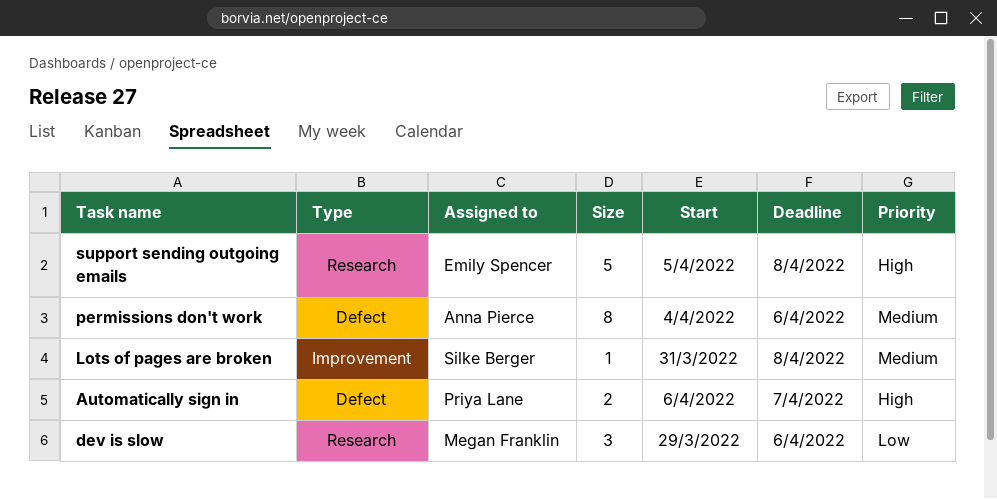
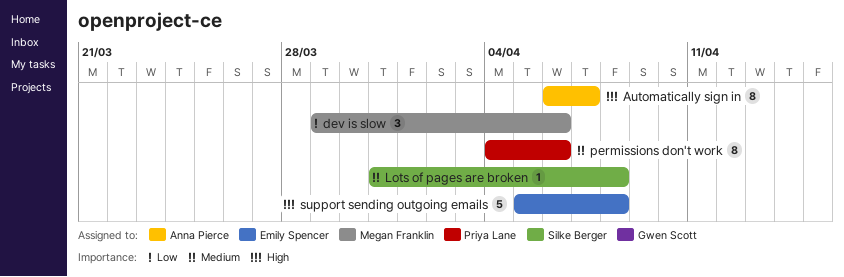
Automatically sign in, owner: Priya Lane -> Anna Pierce
Automatically sign in, estimate: 2 -> 8
permissions don't work, owner: Anna Pierce -> Priya Lane

